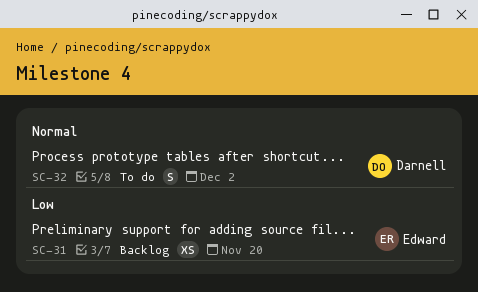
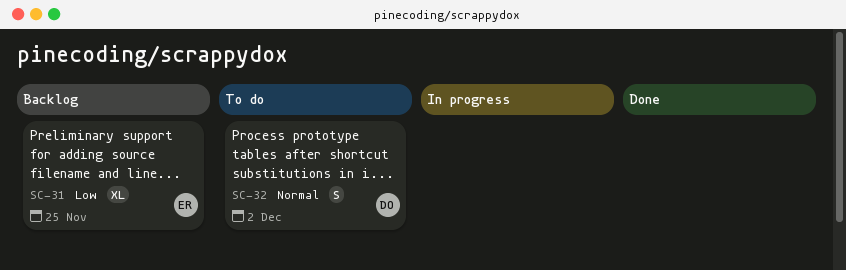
SC-31, estimate: XS -> XL
SC-31, due: Nov 20 -> Nov 25

